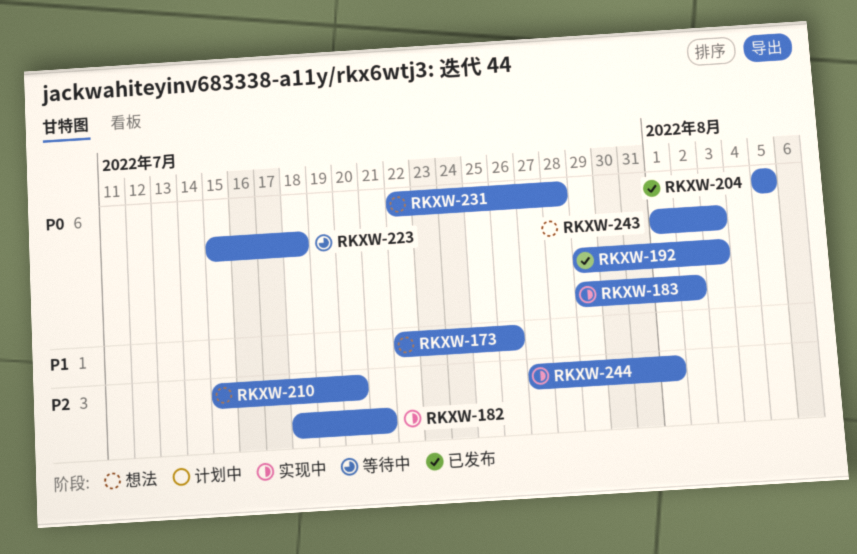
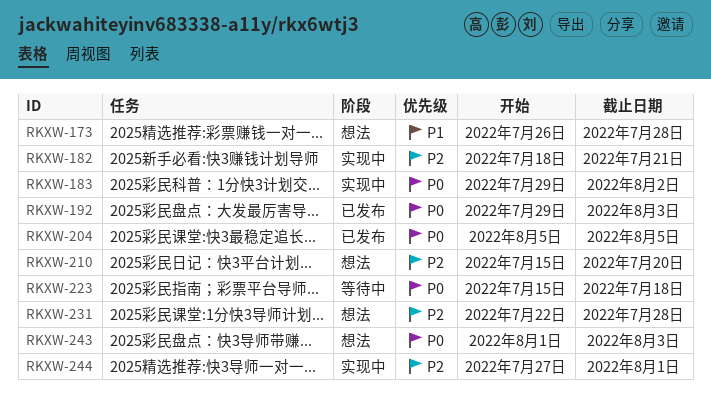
RKXW-173, start: Jul 22 -> Jul 26
RKXW-173, due: Jul 26 -> Jul 28
RKXW-231, priority: P0 -> P2

